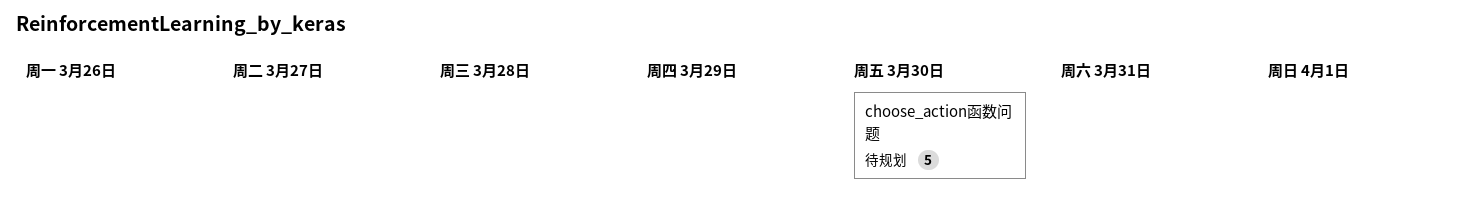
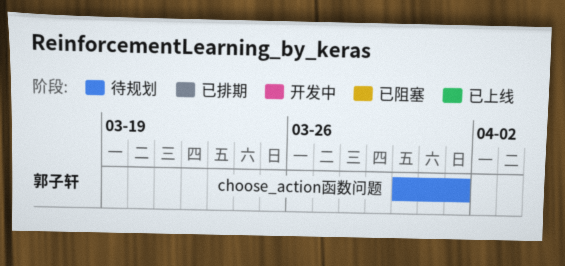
choose_action函数问题, due: Mar 30 -> Apr 1

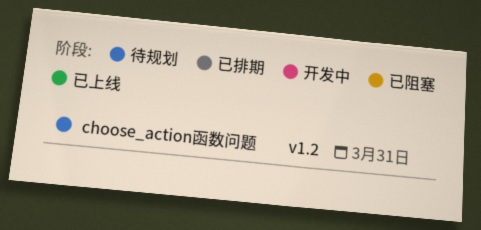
choose_action函数问题, due: Apr 1 -> Mar 31

